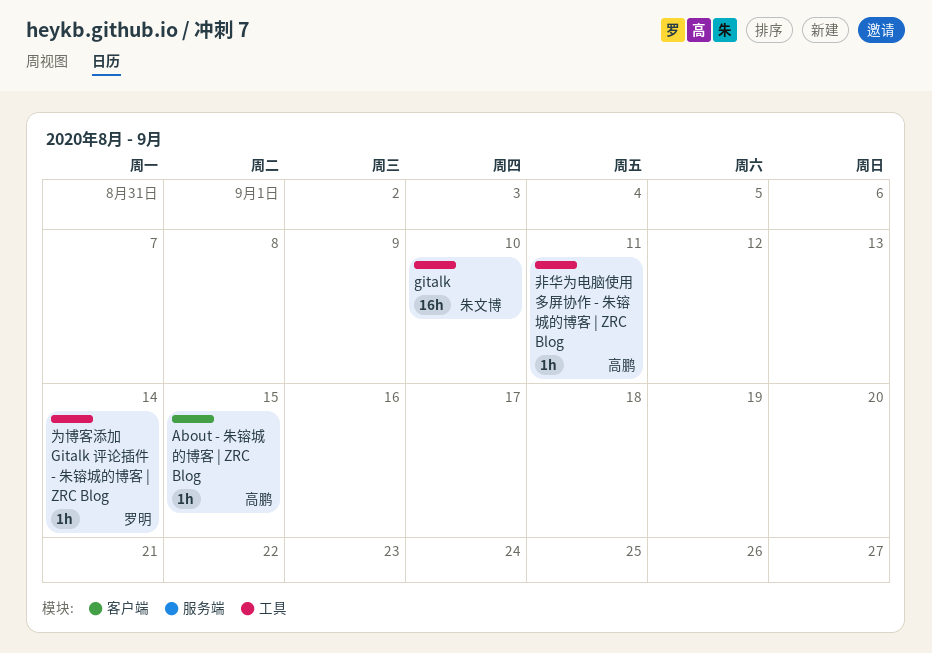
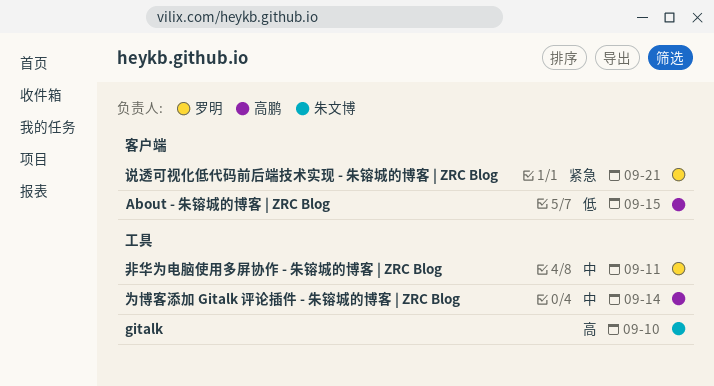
为博客添加 Gitalk 评论插件 - 朱镕城的博客 | ZRC Blog, owner: 罗明 -> 高鹏
说透可视化低代码前后端技术实现 - 朱镕城的博客 | ZRC Blog: none -> present
非华为电脑使用多屏协作 - 朱镕城的博客 | ZRC Blog, owner: 高鹏 -> 罗明

